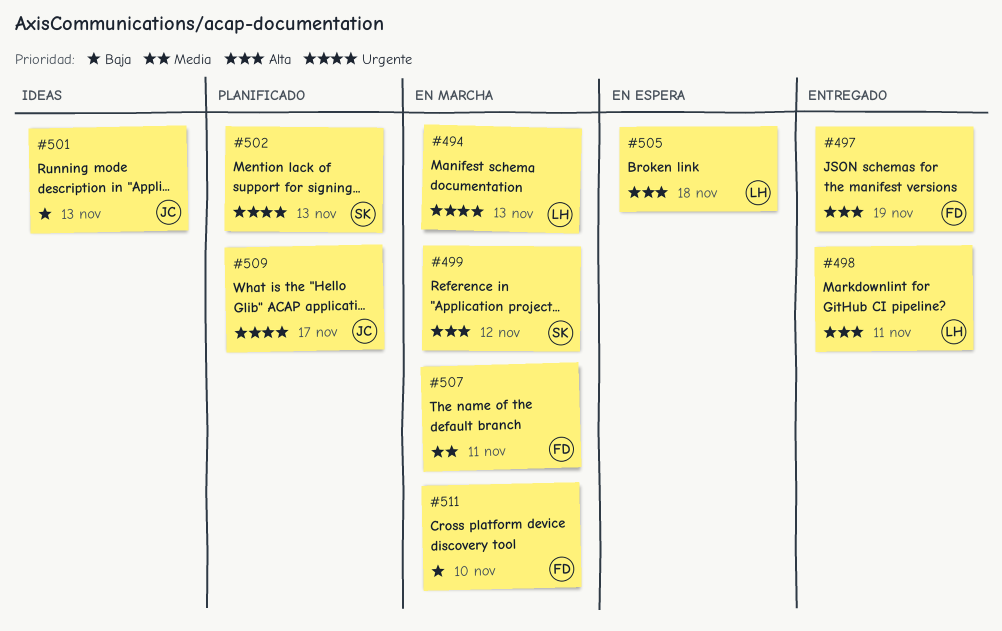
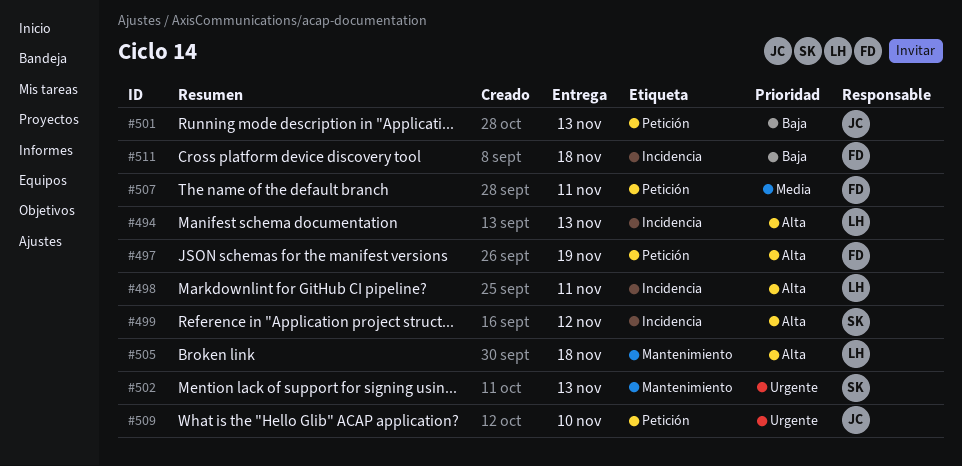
#494, priority: Urgente -> Alta
#509, due: Nov 17 -> Nov 10
#511, due: Nov 10 -> Nov 18

